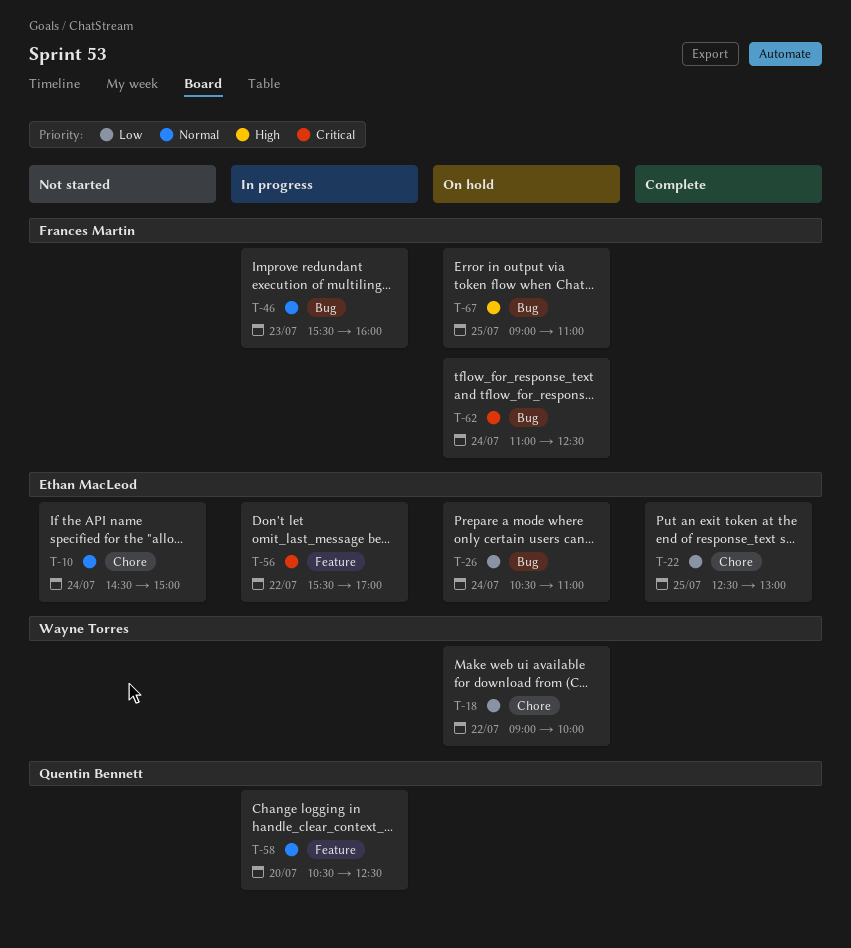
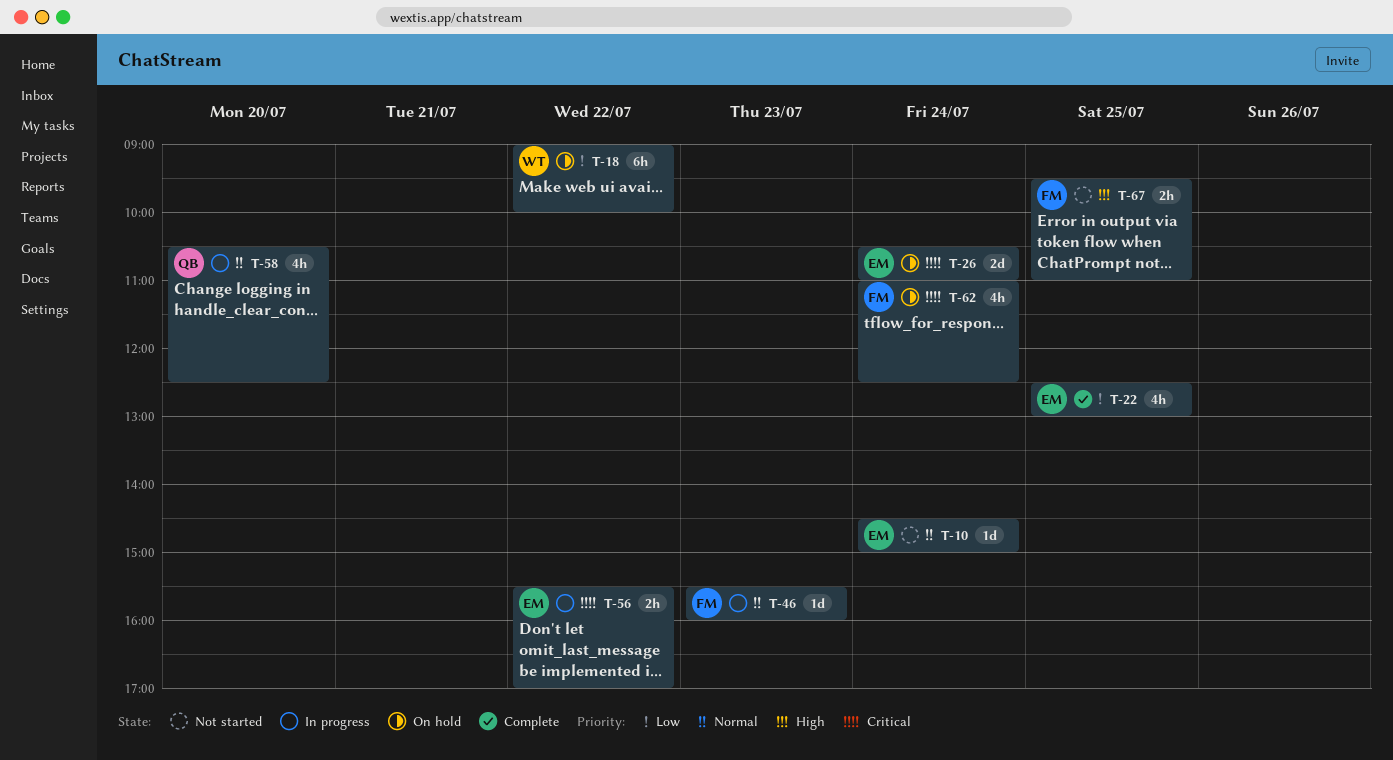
T-26, priority: Low -> Critical
T-67, status: On hold -> Not started
T-67, begins: 09:00 -> 09:30

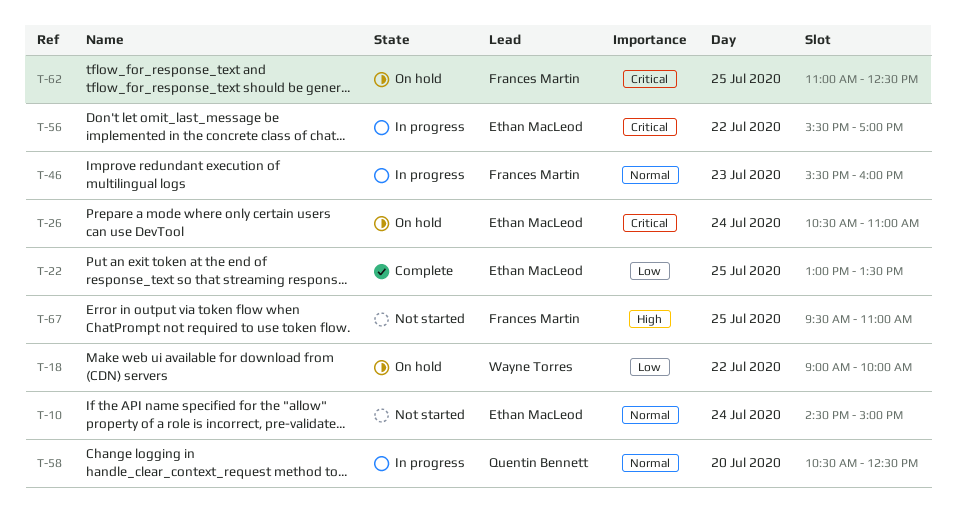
T-22, begins: 12:30 -> 13:00
T-22, ends: 13:00 -> 13:30
T-62, day: Jul 24 -> Jul 25

